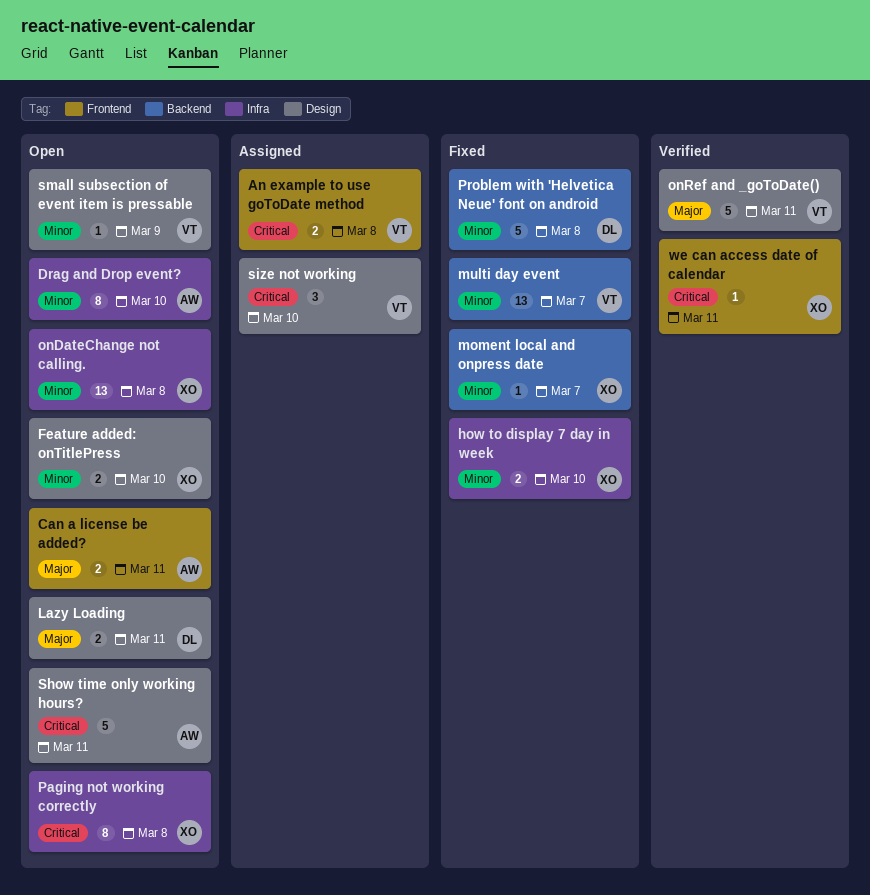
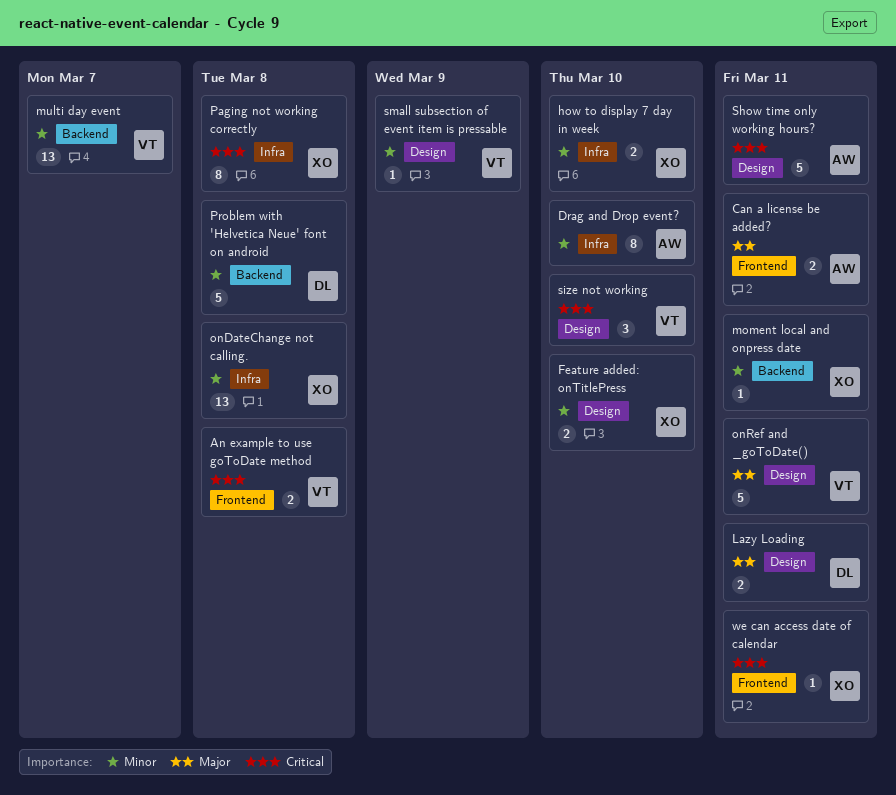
moment local and onpress date, due: Mar 7 -> Mar 11

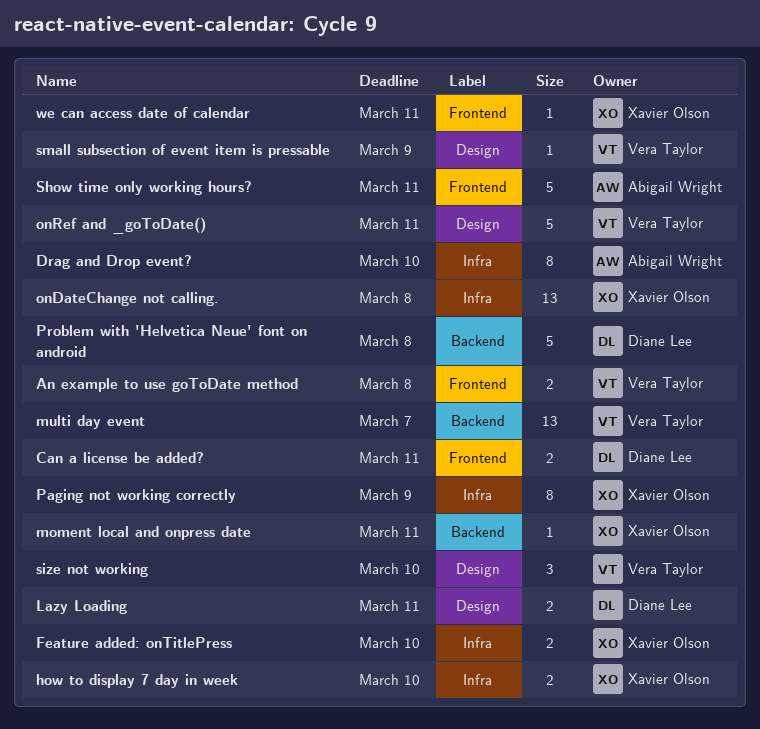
Can a license be added?, owner: Abigail Wright -> Diane Lee
Feature added: onTitlePress, label: Design -> Infra
Paging not working correctly, due: Mar 8 -> Mar 9
Show time only working hours?, label: Design -> Frontend

